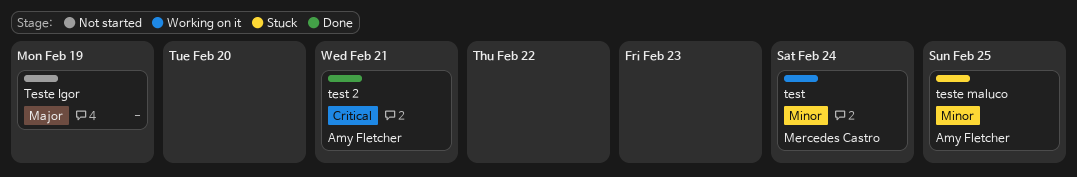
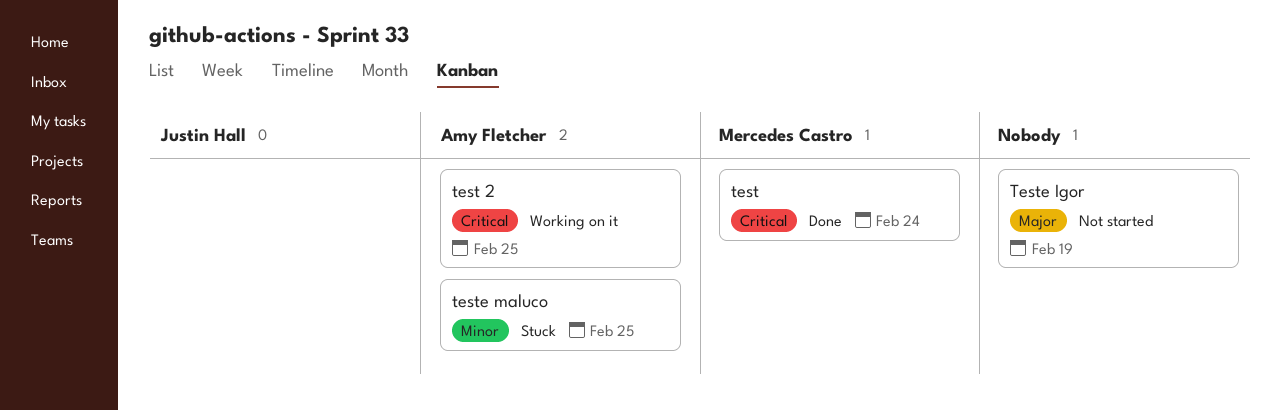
test, status: Working on it -> Done
test, priority: Minor -> Critical
test 2, status: Done -> Working on it
test 2, due: Feb 21 -> Feb 25

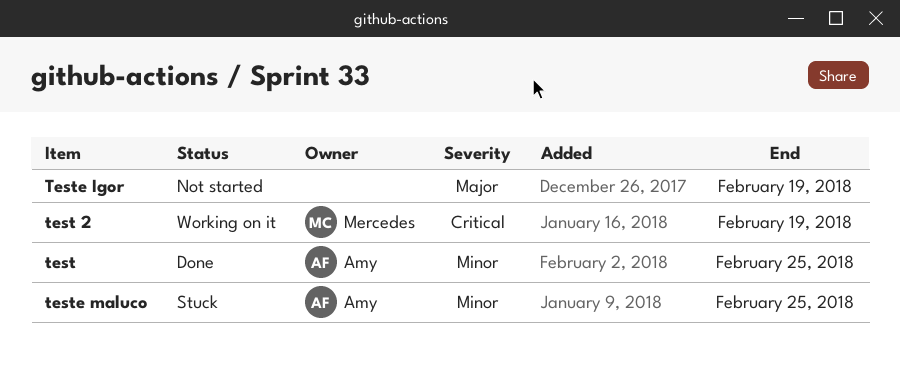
test, owner: Mercedes Castro -> Amy Fletcher
test, priority: Critical -> Minor
test, due: Feb 24 -> Feb 25
test 2, owner: Amy Fletcher -> Mercedes Castro
test 2, due: Feb 25 -> Feb 19

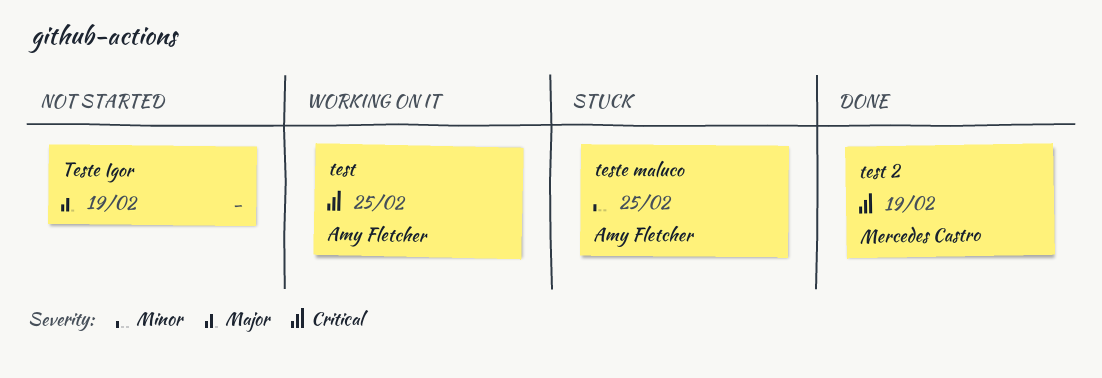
test, status: Done -> Working on it
test, priority: Minor -> Critical
test 2, status: Working on it -> Done

